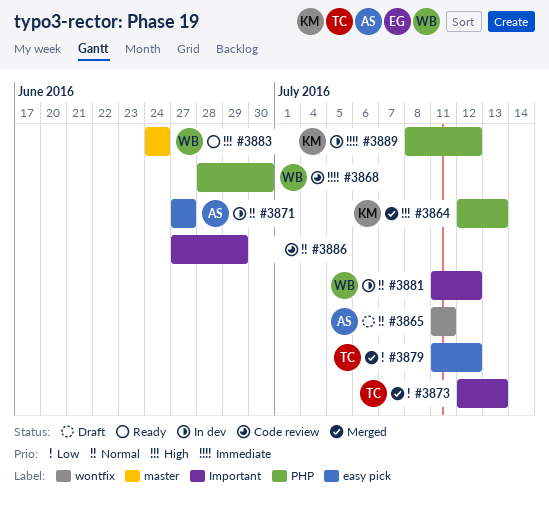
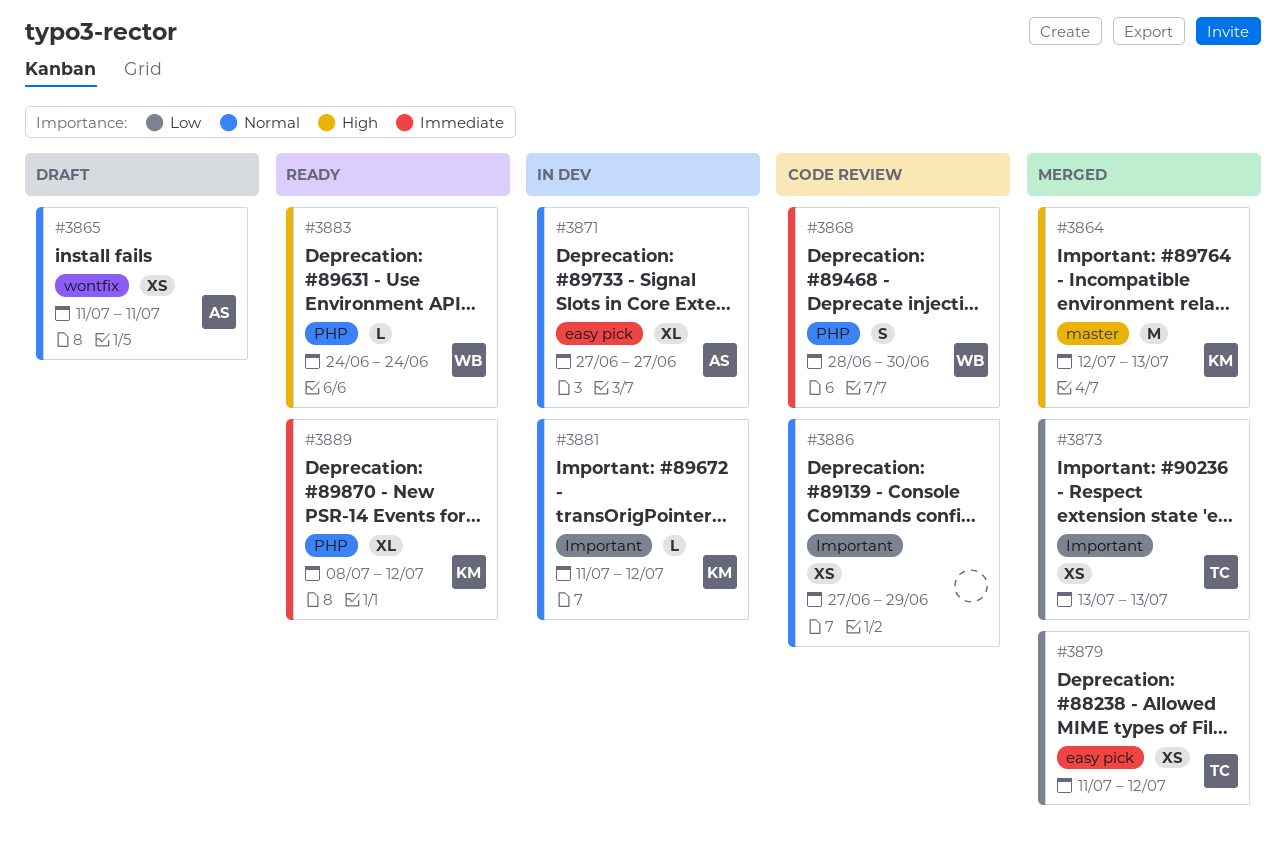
#3864, label: PHP -> master
#3873, start: Jul 12 -> Jul 13
#3881, owner: WB -> KM
#3883, label: master -> PHP
#3889, status: In dev -> Ready

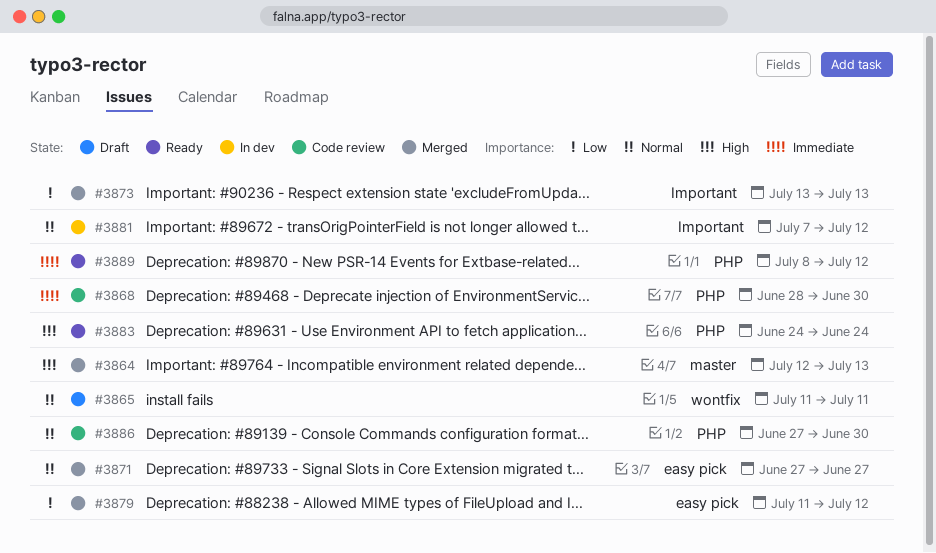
#3871, status: In dev -> Merged
#3881, start: Jul 11 -> Jul 7
#3886, label: Important -> PHP
#3886, due: Jun 29 -> Jun 30

